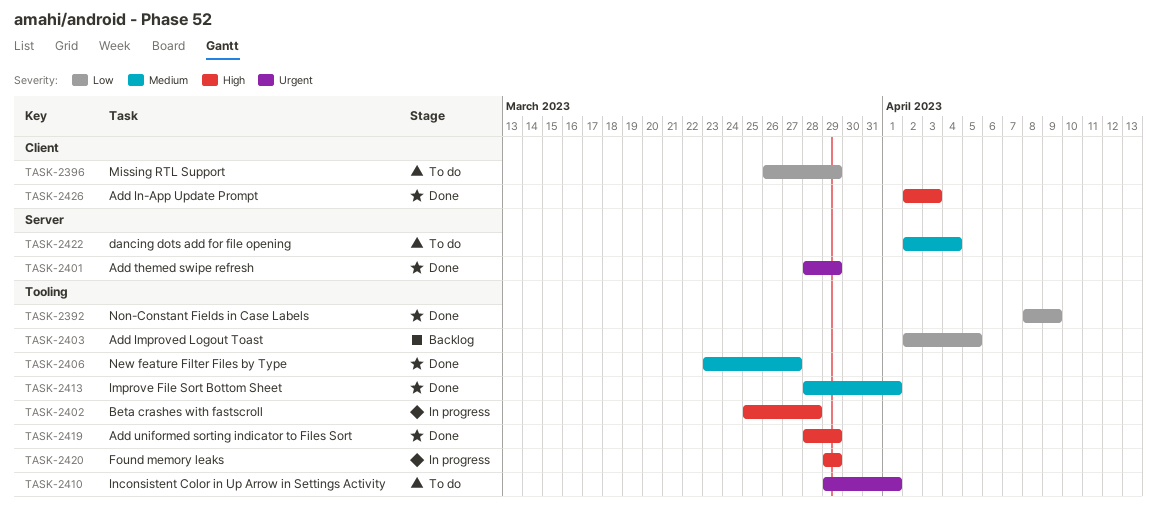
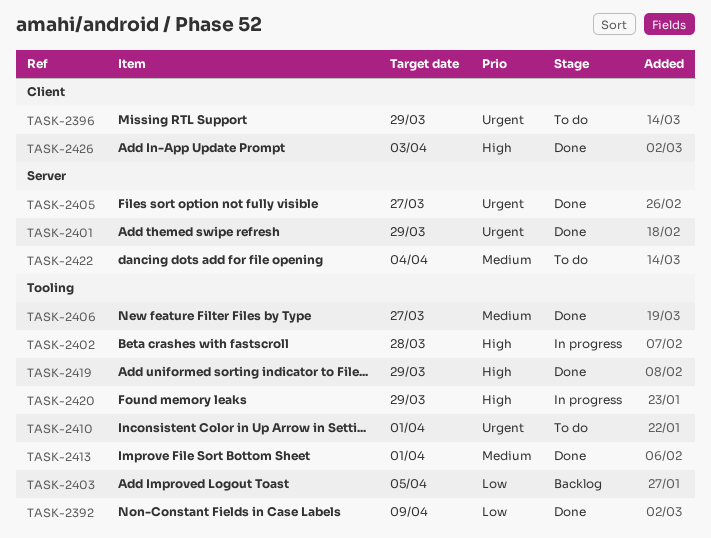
TASK-2396, priority: Low -> Urgent
TASK-2405: none -> present

